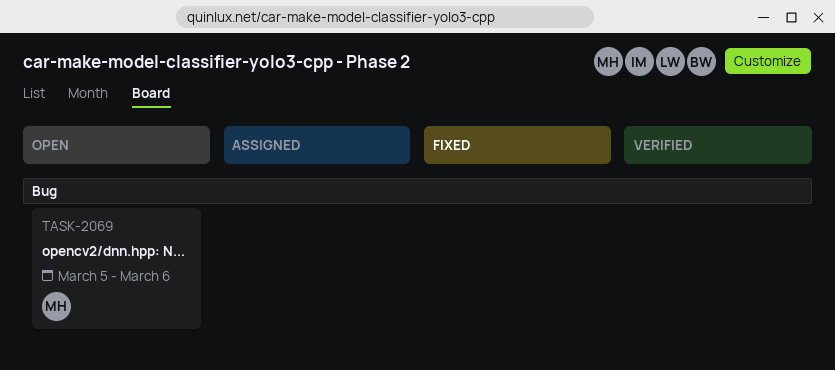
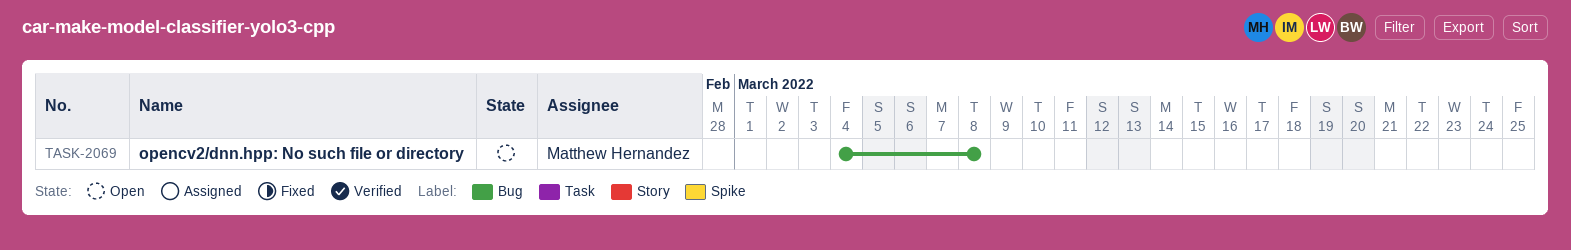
TASK-2069, start: Mar 5 -> Mar 4
TASK-2069, due: Mar 6 -> Mar 8

